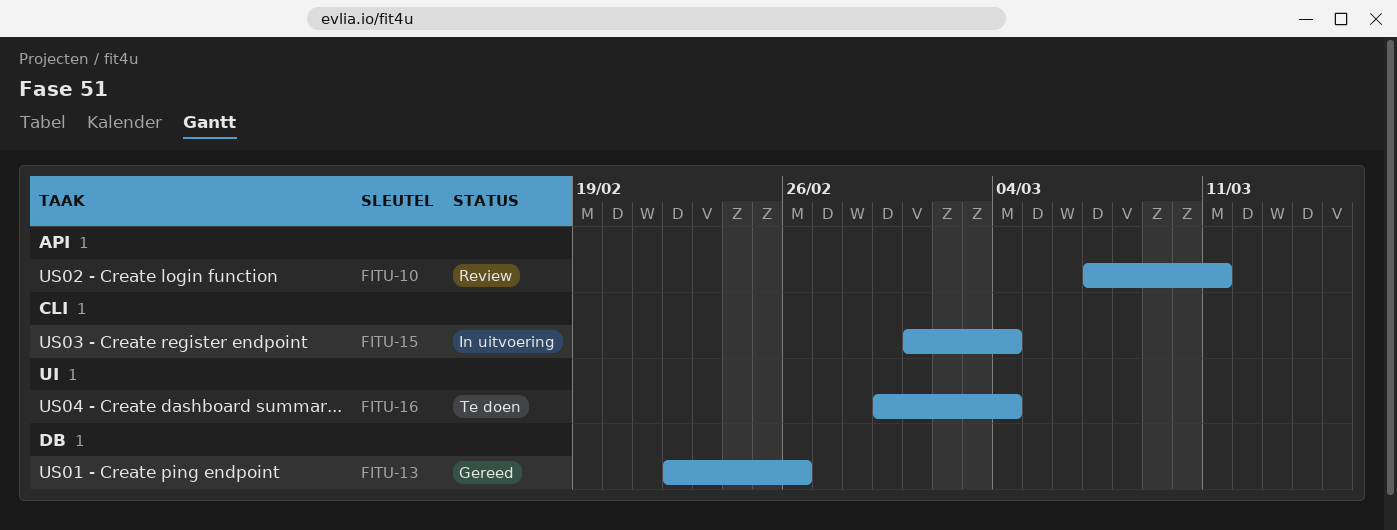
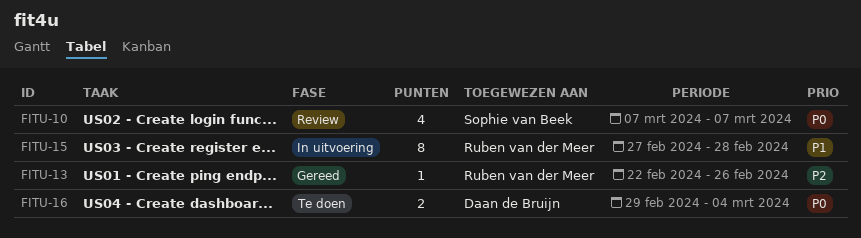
FITU-10, due: Mar 11 -> Mar 7
FITU-15, start: Mar 1 -> Feb 27
FITU-15, due: Mar 4 -> Feb 28

